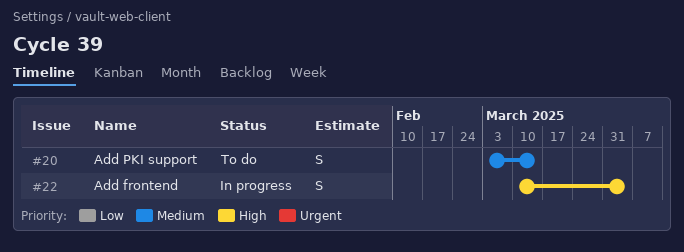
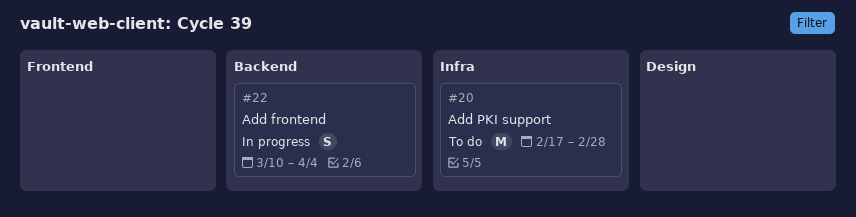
#20, estimate: S -> M
#20, start: Mar 3 -> Feb 17
#20, due: Mar 14 -> Feb 28

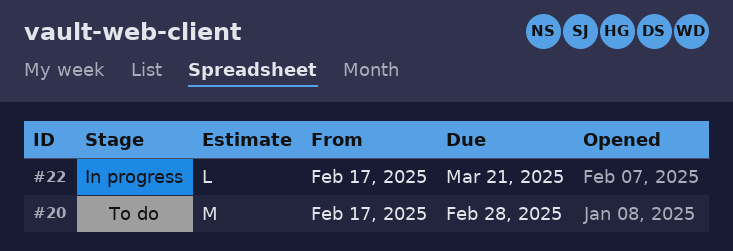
#22, estimate: S -> L
#22, start: Mar 10 -> Feb 17
#22, due: Apr 4 -> Mar 21

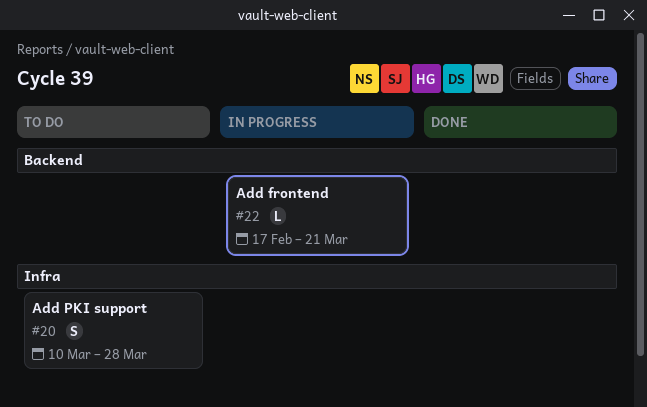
#20, estimate: M -> S
#20, start: Feb 17 -> Mar 10
#20, due: Feb 28 -> Mar 28

